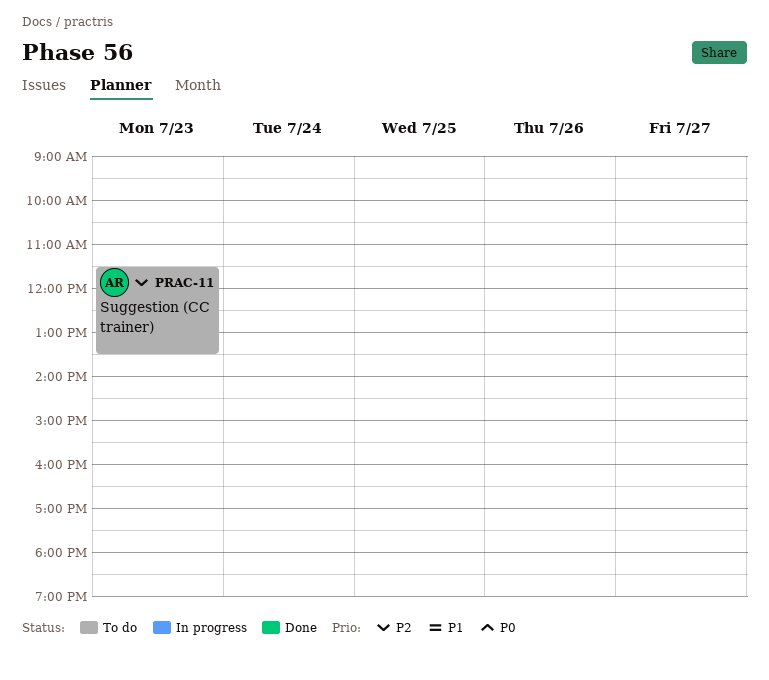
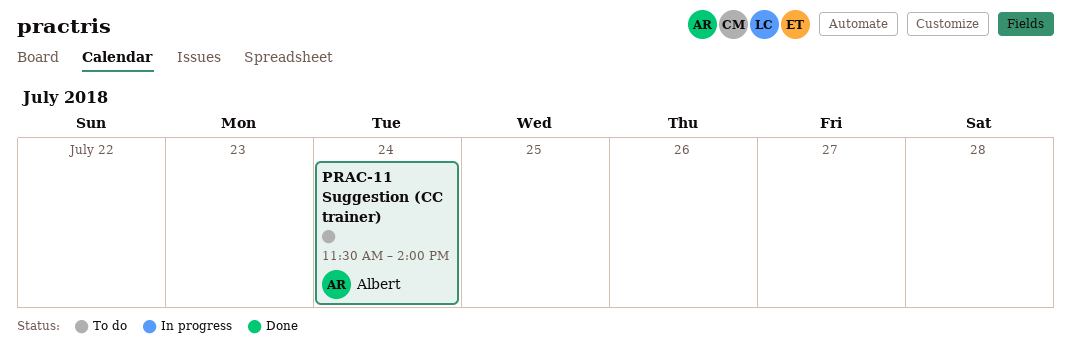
PRAC-11, day: Jul 23 -> Jul 24
PRAC-11, ends: 13:30 -> 14:00

